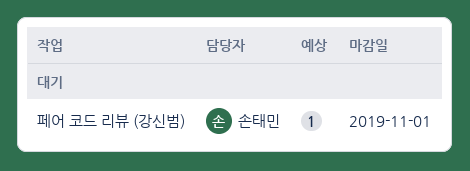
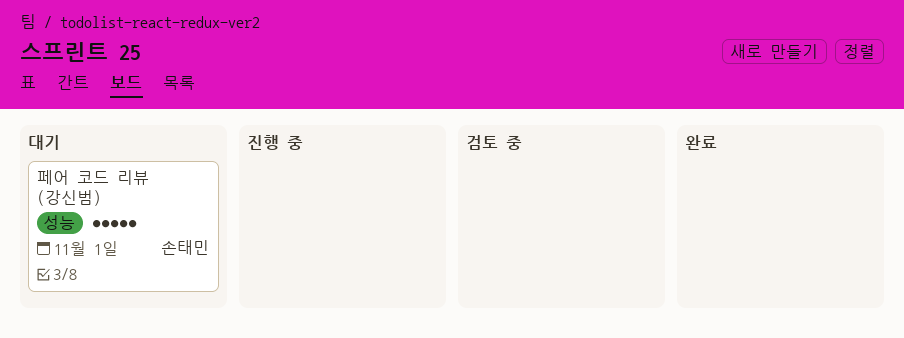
페어 코드 리뷰 (강신범), estimate: 1 -> 5

